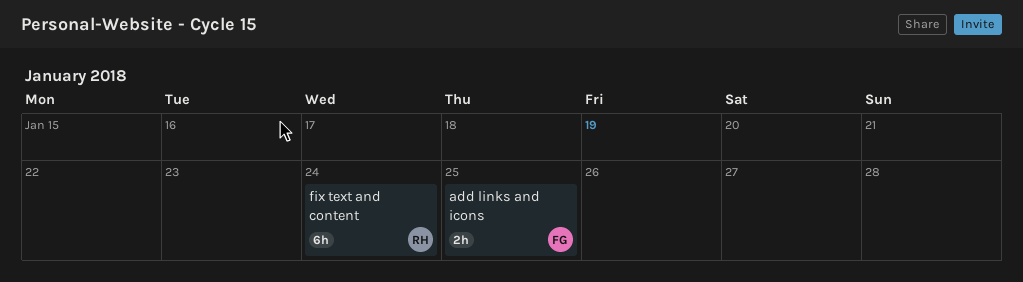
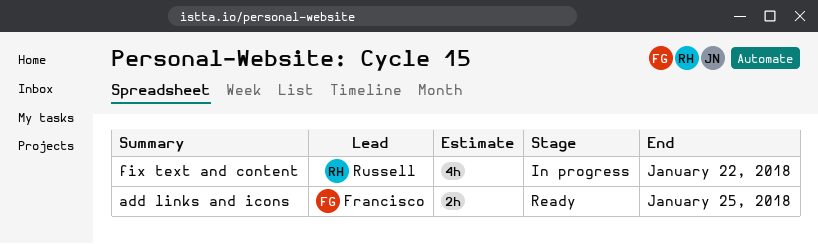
fix text and content, estimate: 6h -> 4h
fix text and content, due: Jan 24 -> Jan 22

